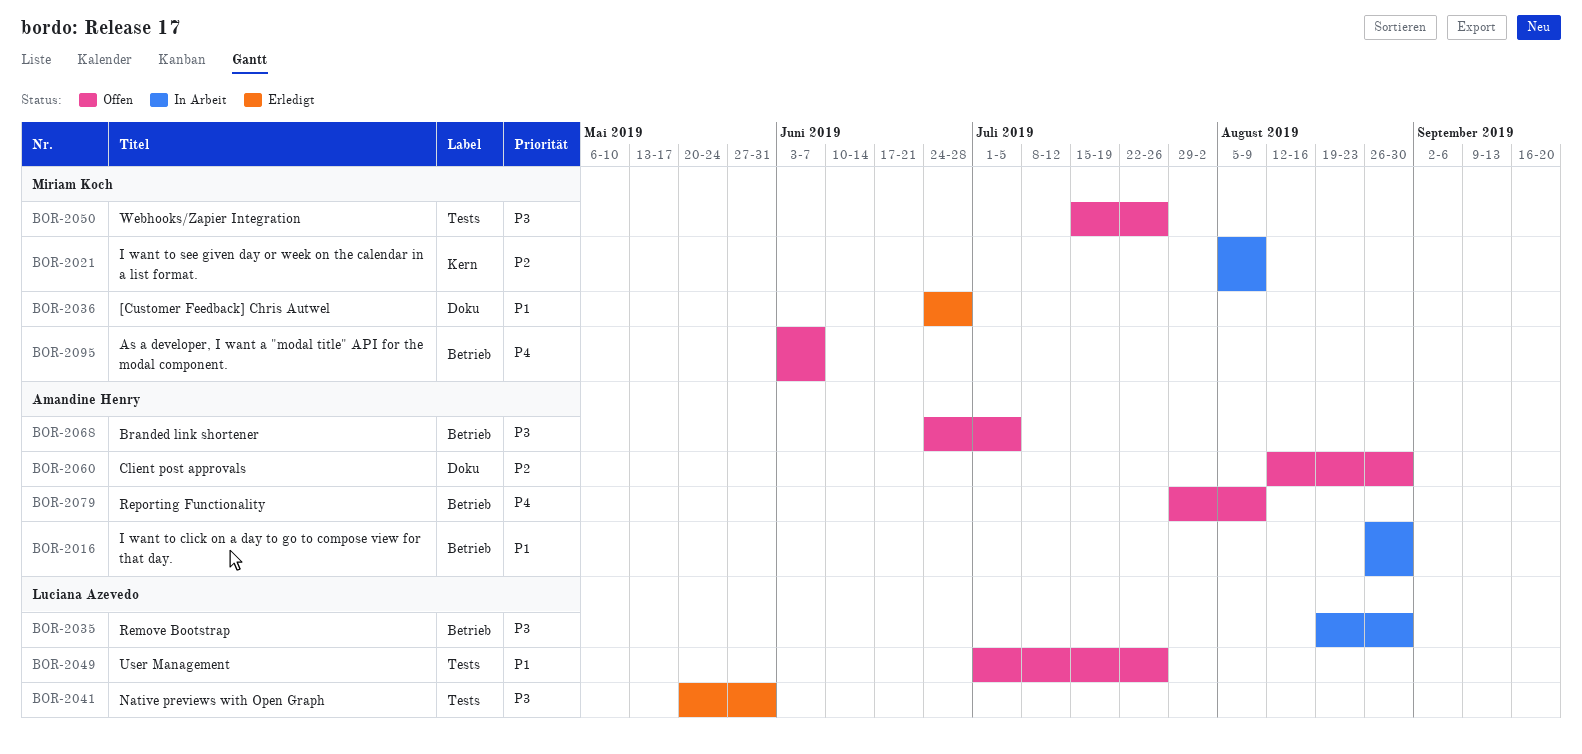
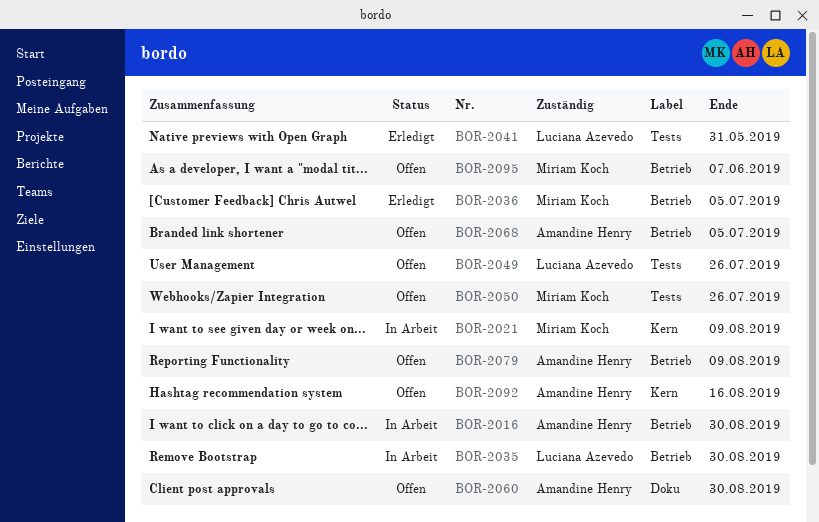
BOR-2036, label: Doku -> Betrieb
BOR-2036, due: Jun 28 -> Jul 5
BOR-2092: none -> present

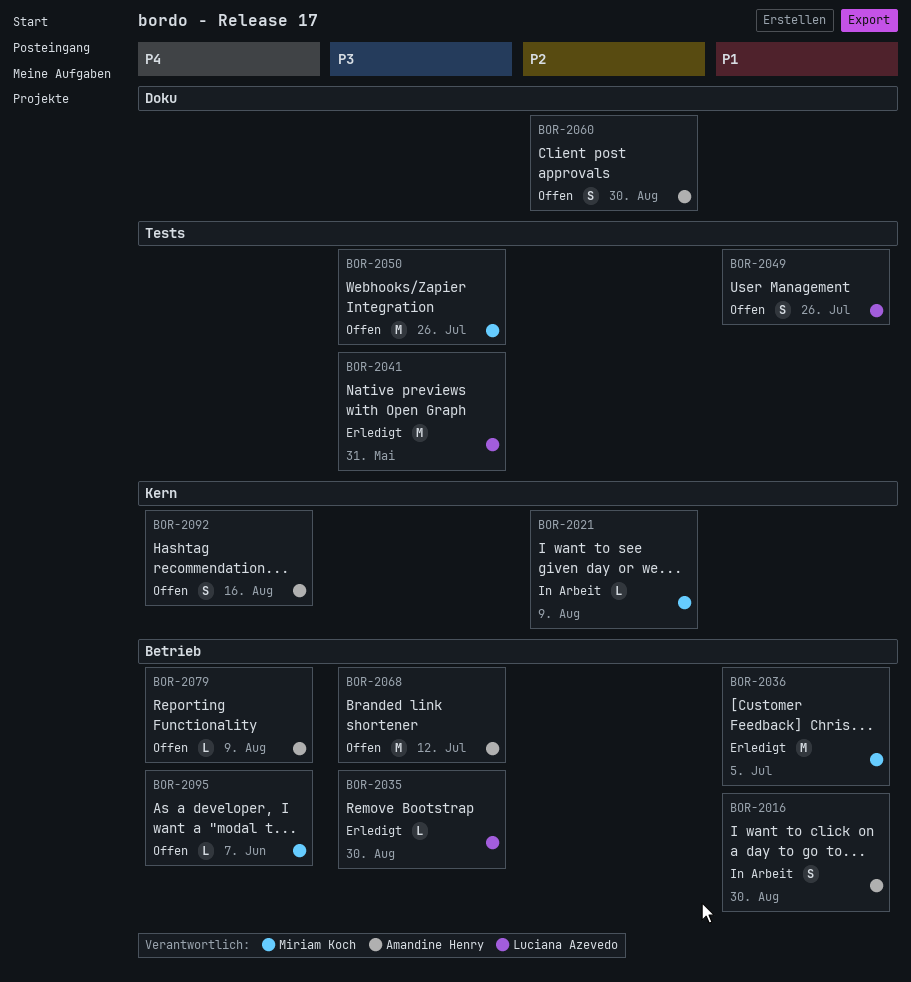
BOR-2035, status: In Arbeit -> Erledigt
BOR-2068, due: Jul 5 -> Jul 12

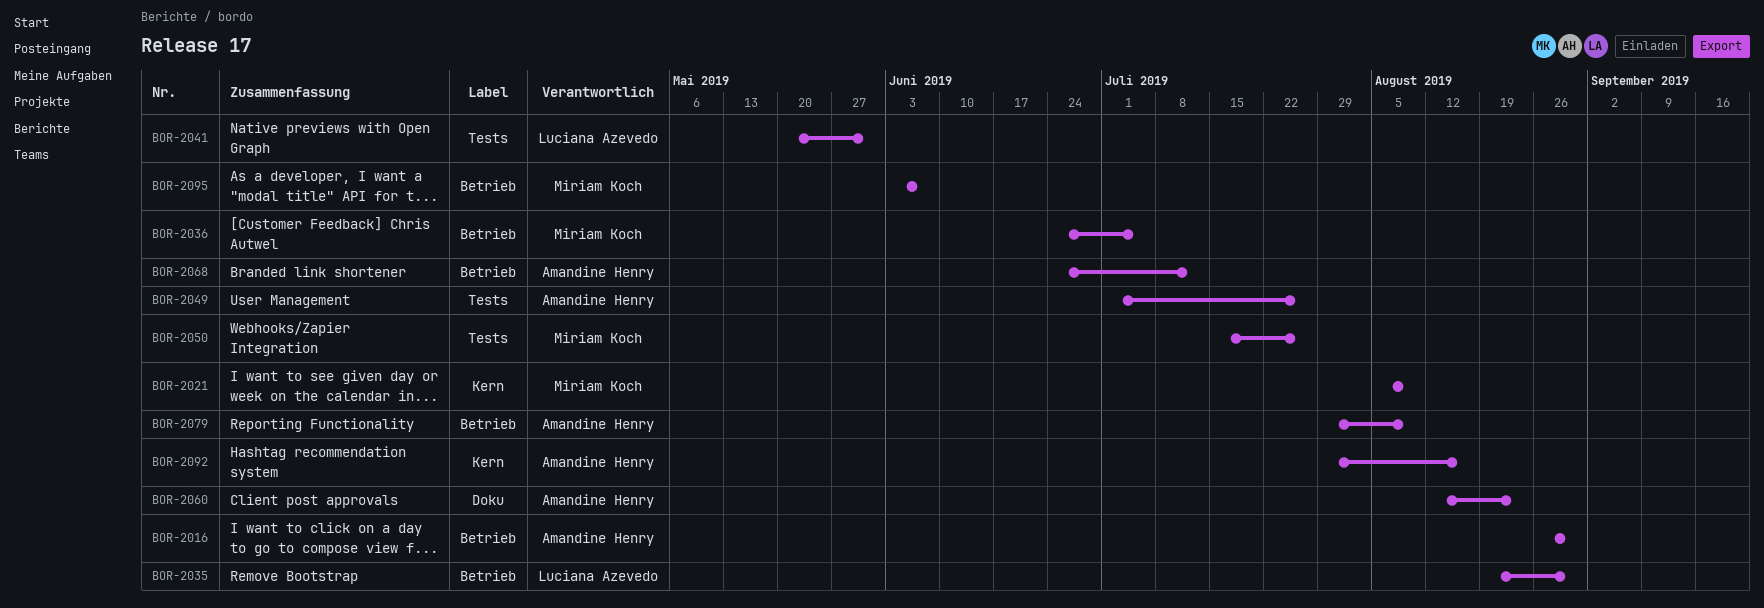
BOR-2049, owner: Luciana Azevedo -> Amandine Henry
BOR-2060, due: Aug 30 -> Aug 23

